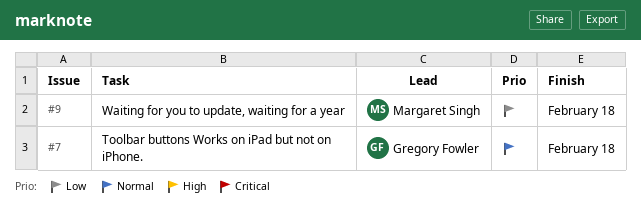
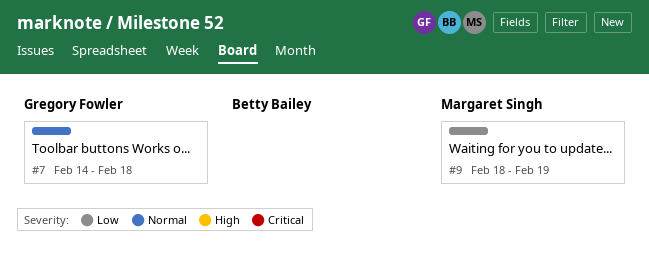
#9, due: Feb 18 -> Feb 19

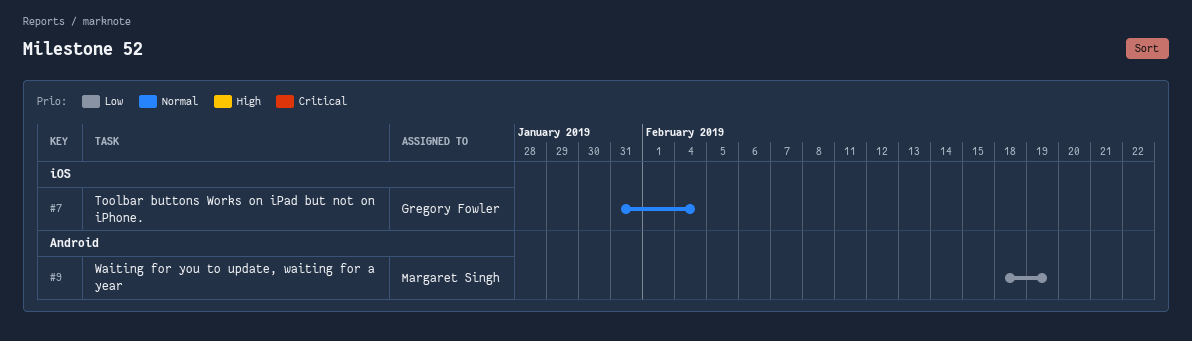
#7, start: Feb 14 -> Jan 31
#7, due: Feb 18 -> Feb 4

